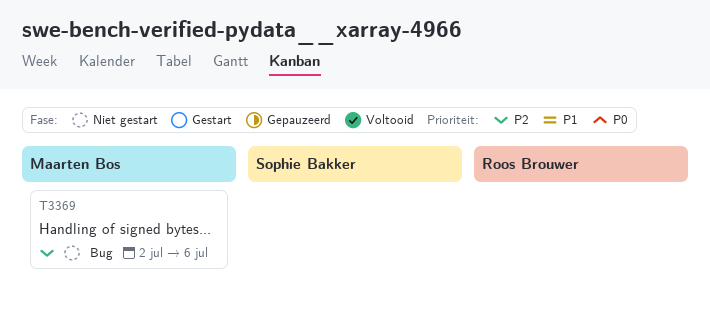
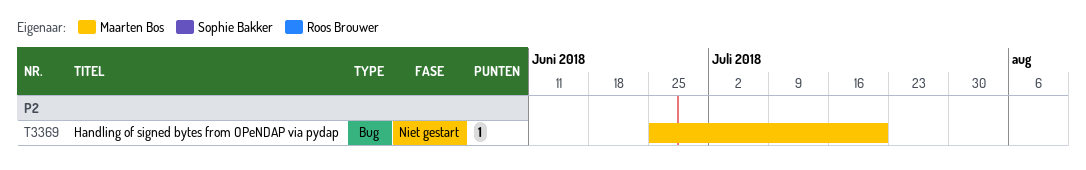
T3369, start: Jul 2 -> Jun 25
T3369, due: Jul 6 -> Jul 20

